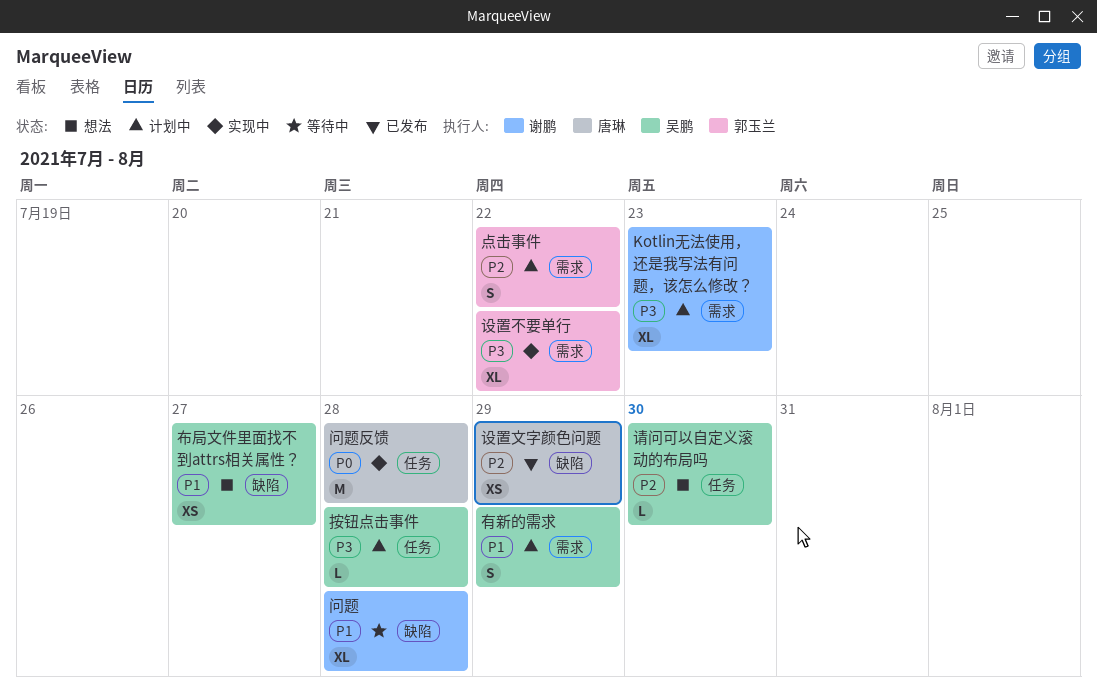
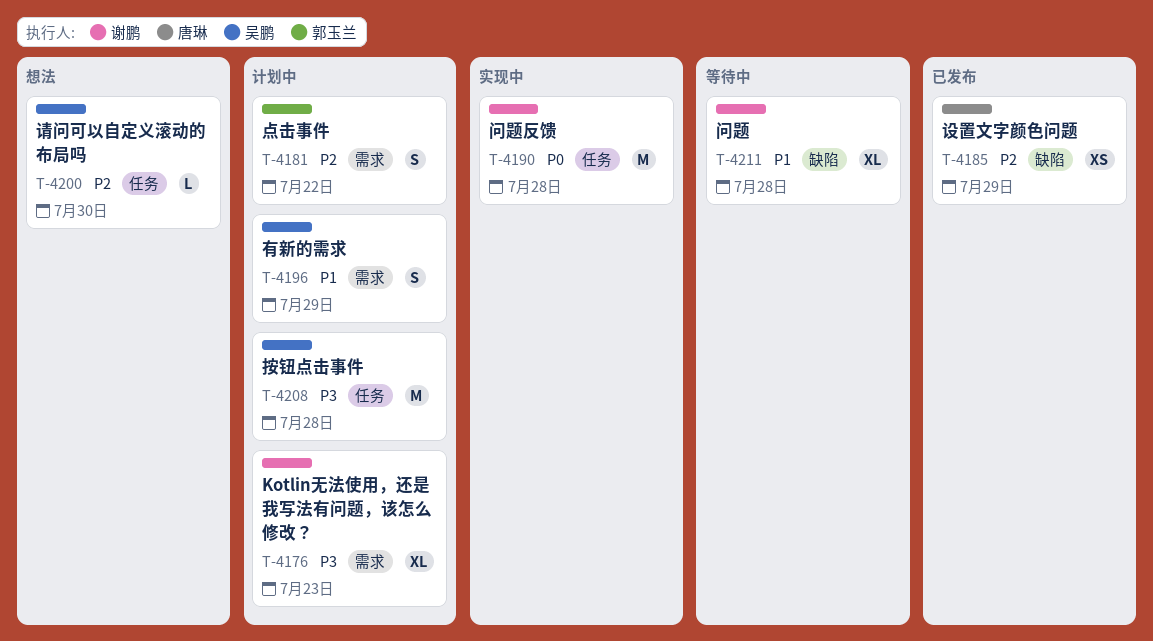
布局文件里面找不到attrs相关属性？: present -> none
按钮点击事件, estimate: L -> M
设置不要单行: present -> none
问题反馈, owner: 唐琳 -> 谢鹏

